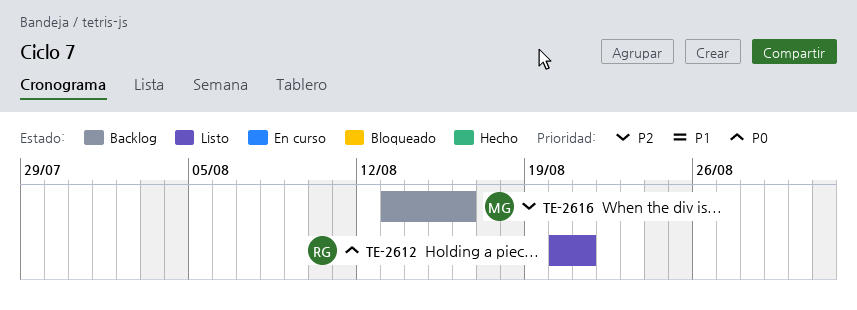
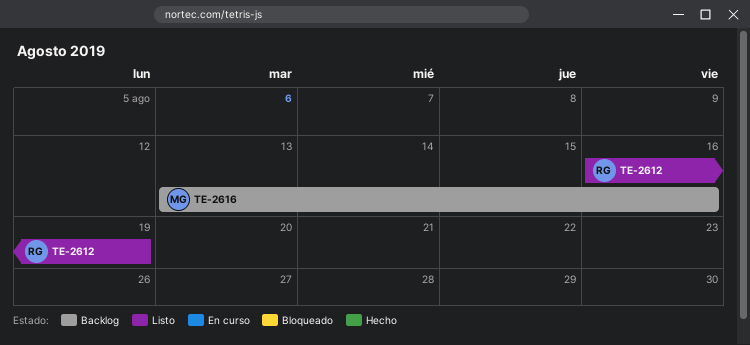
TE-2612, start: Aug 20 -> Aug 16
TE-2612, due: Aug 21 -> Aug 19

